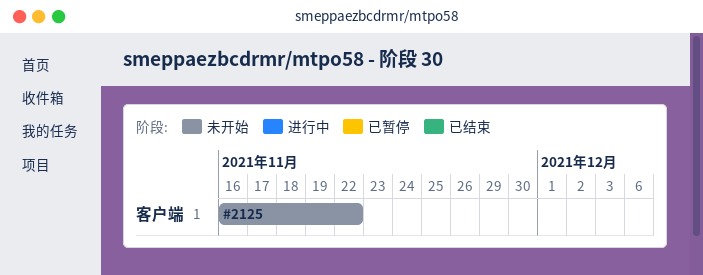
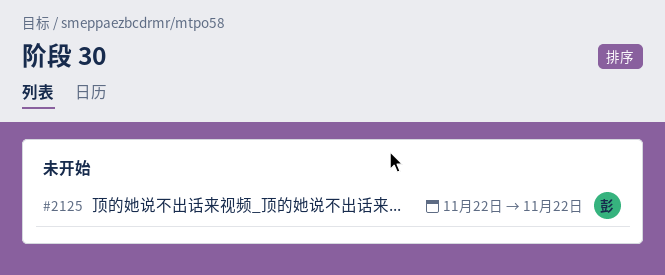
#2125, start: Nov 16 -> Nov 22

